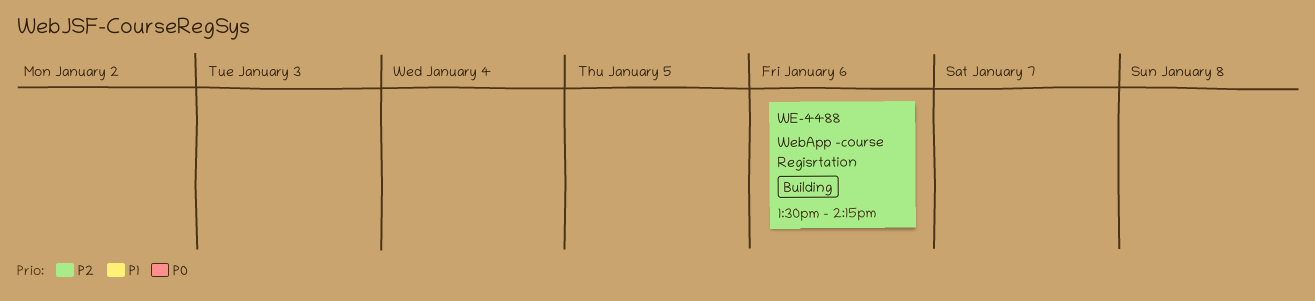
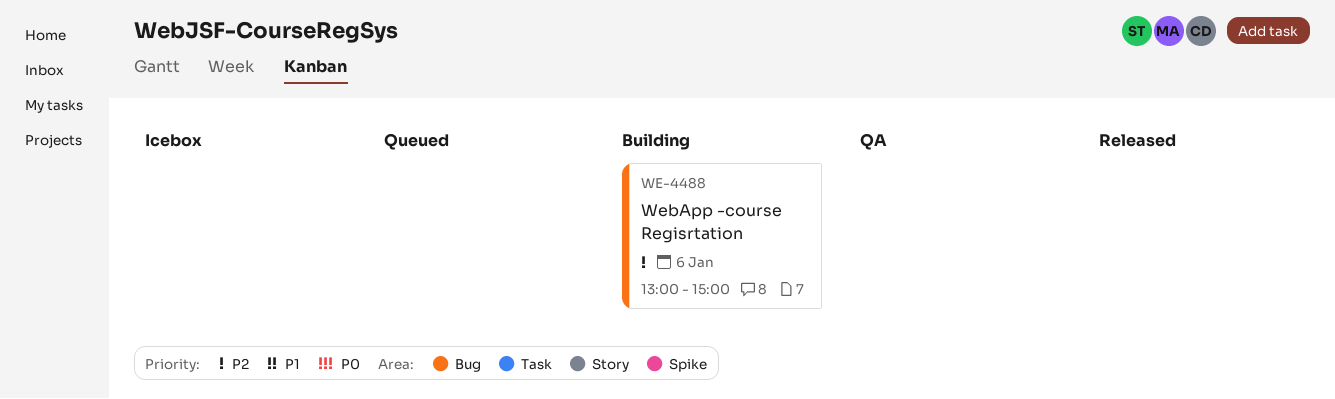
WE-4488, begins: 13:30 -> 13:00
WE-4488, ends: 14:15 -> 15:00

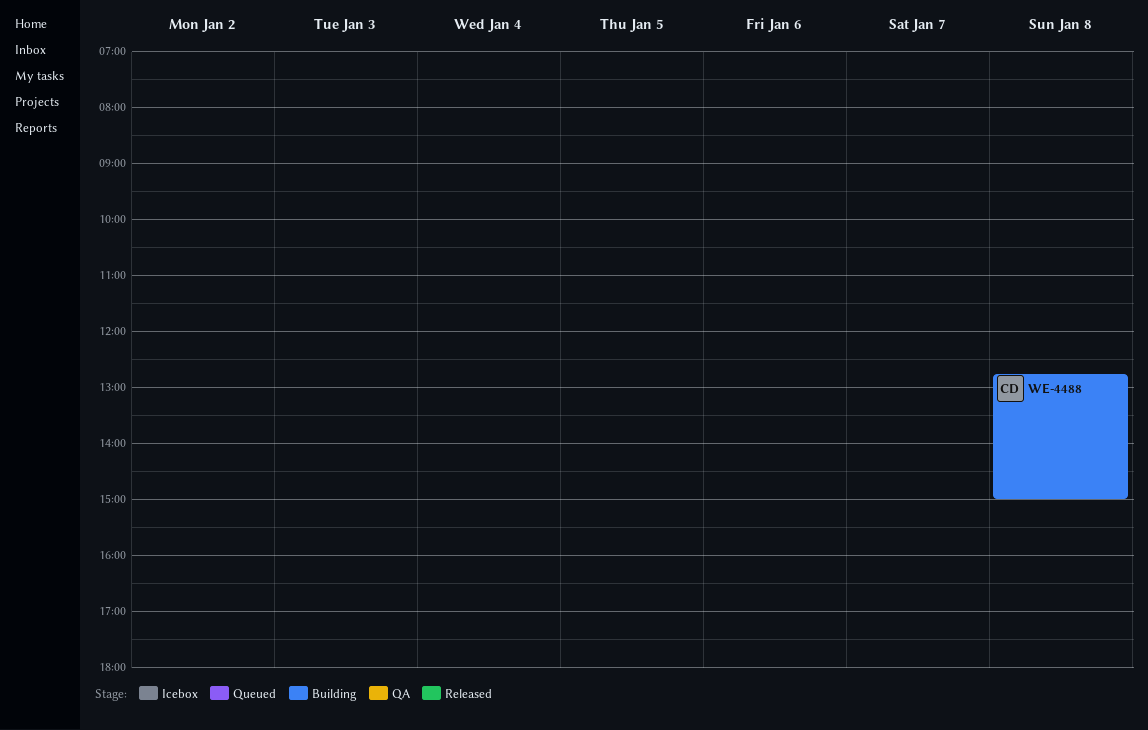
WE-4488, day: Jan 6 -> Jan 8
WE-4488, begins: 13:00 -> 12:45

